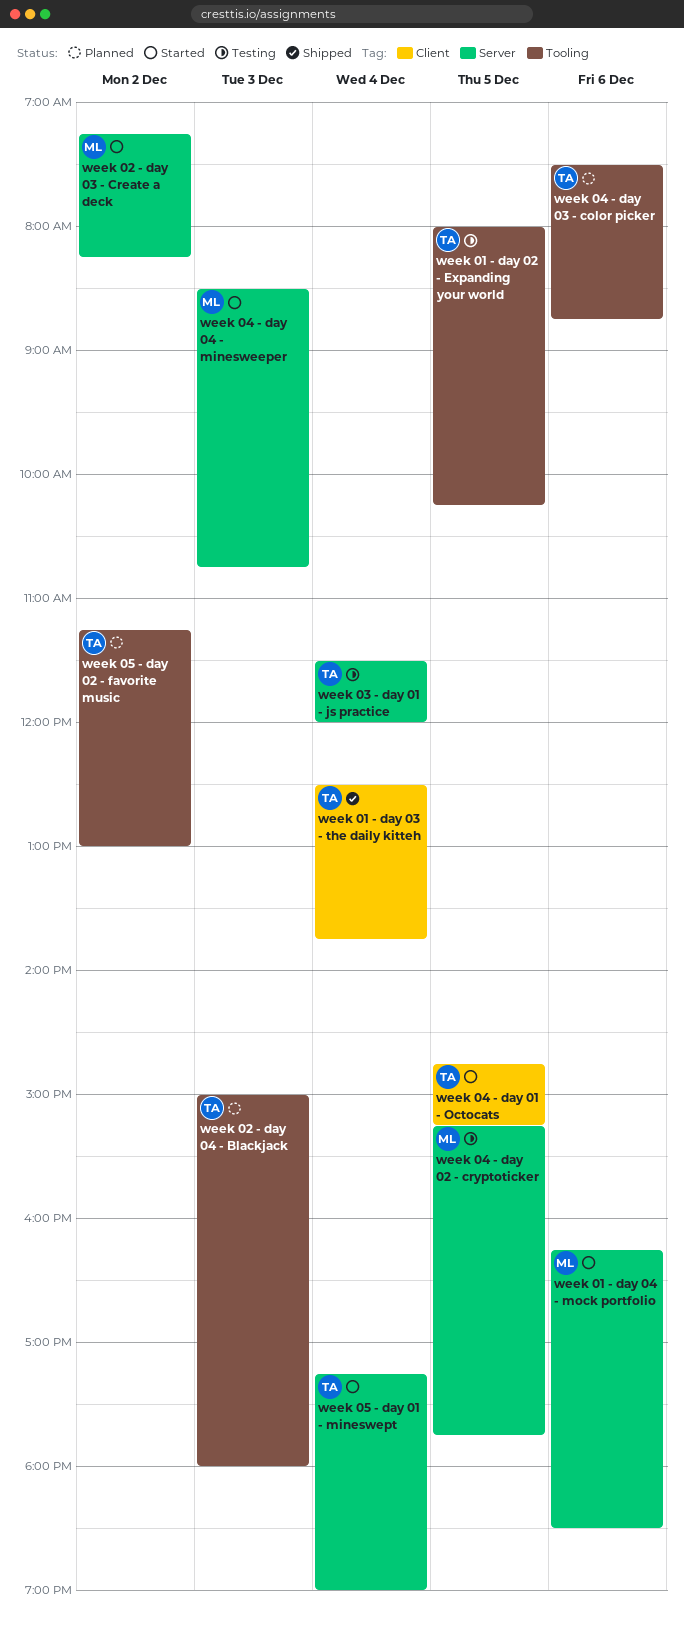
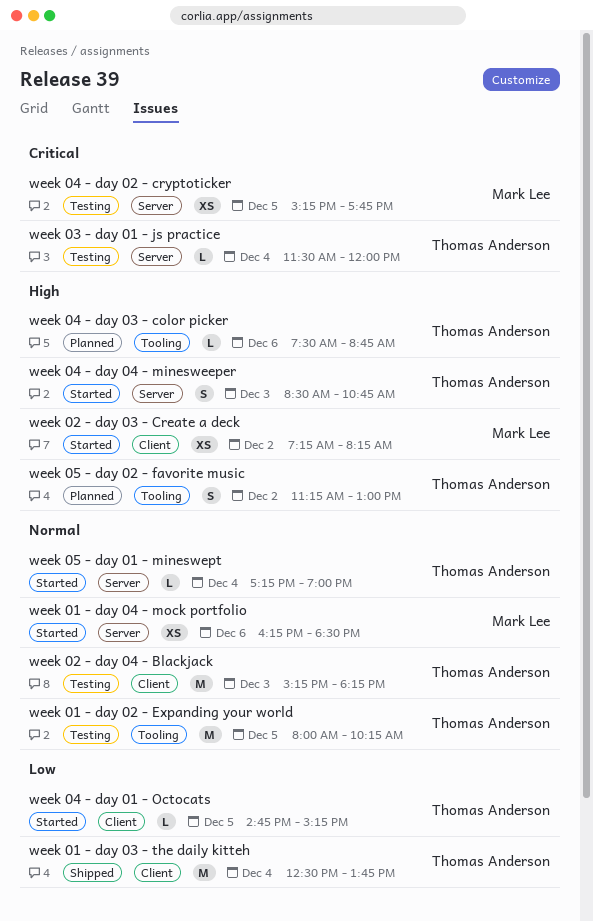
week 02 - day 03 - Create a deck, label: Server -> Client
week 02 - day 04 - Blackjack, status: Planned -> Testing
week 02 - day 04 - Blackjack, label: Tooling -> Client
week 02 - day 04 - Blackjack, begins: 15:00 -> 15:15
week 02 - day 04 - Blackjack, ends: 18:00 -> 18:15
week 04 - day 04 - minesweeper, owner: Mark Lee -> Thomas Anderson

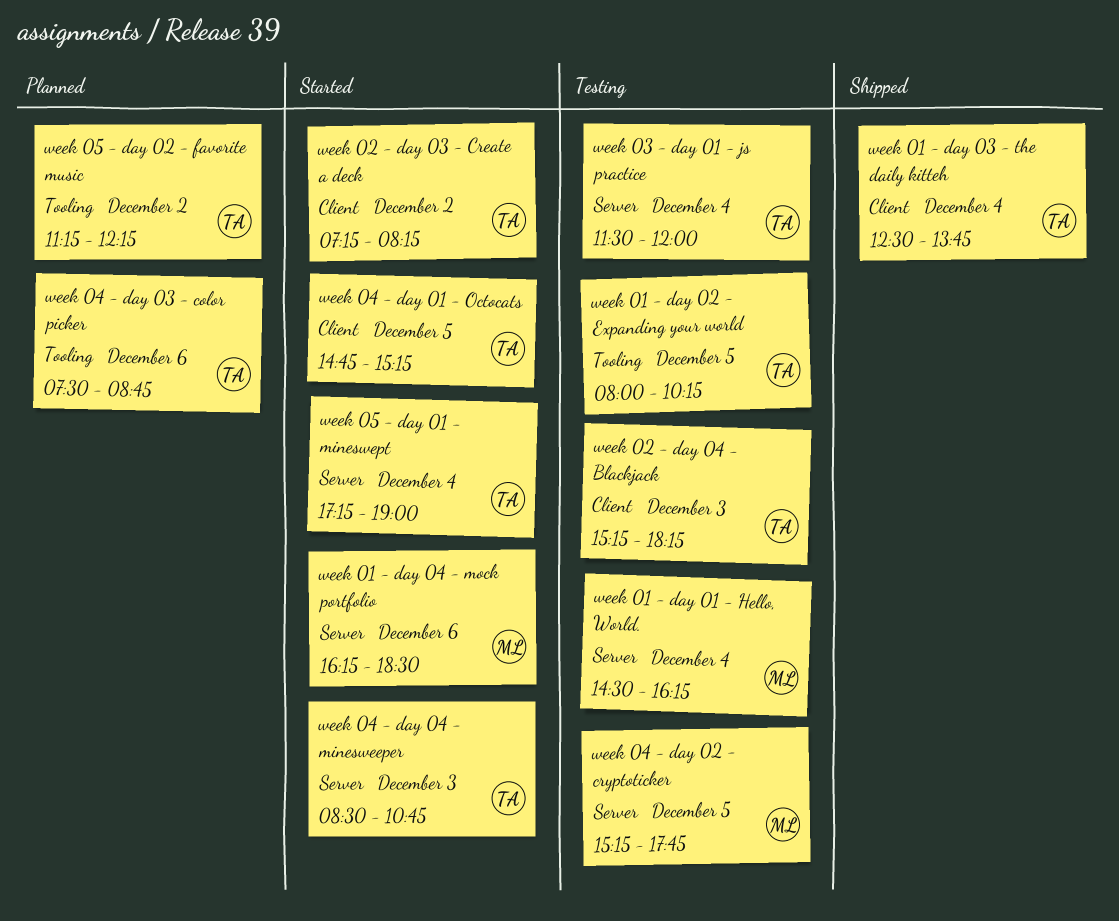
week 01 - day 01 - Hello, World.: none -> present
week 02 - day 03 - Create a deck, owner: Mark Lee -> Thomas Anderson
week 05 - day 02 - favorite music, ends: 13:00 -> 12:15

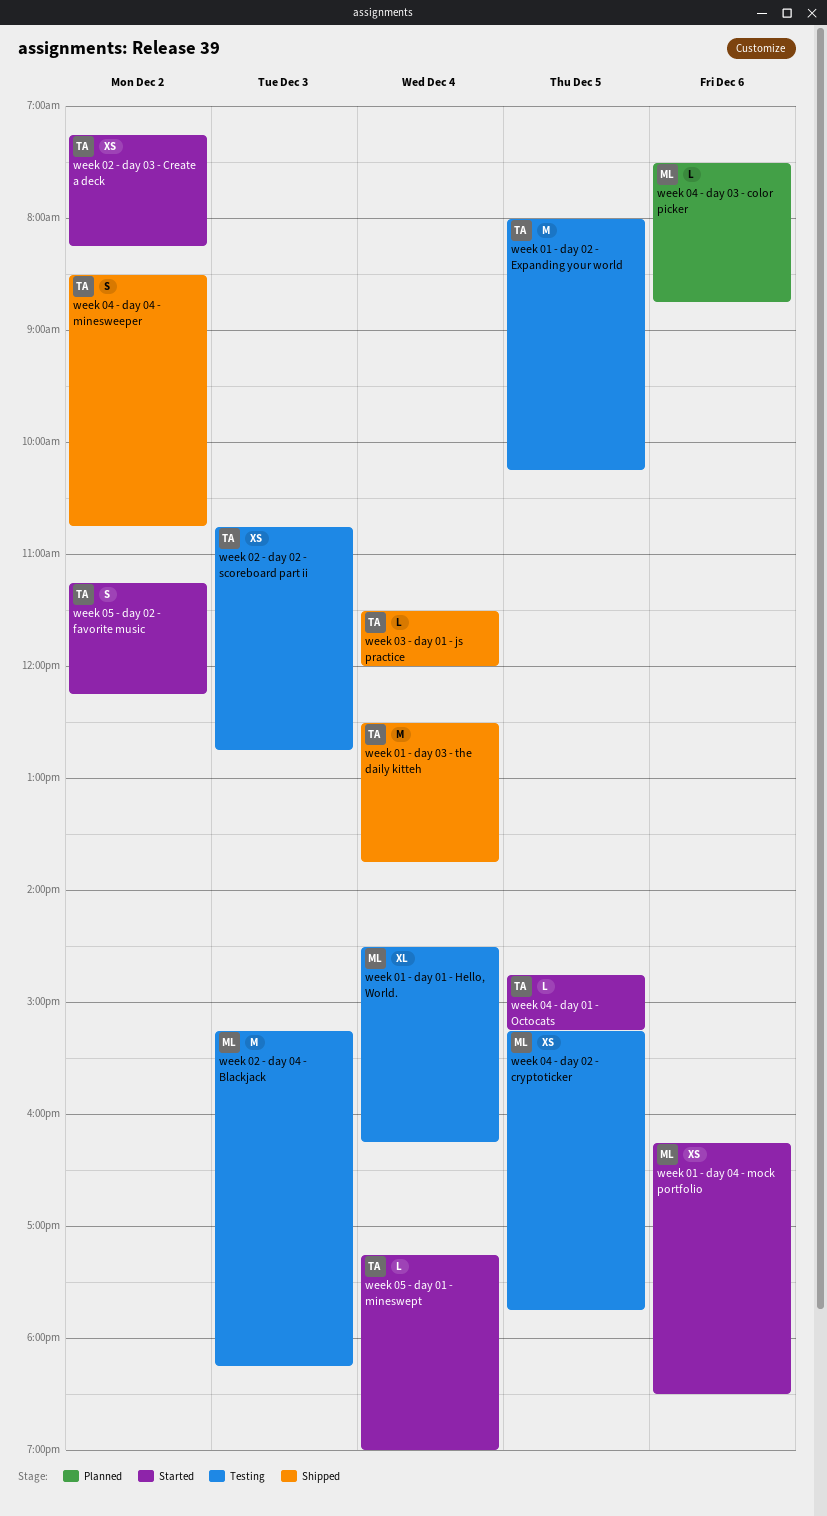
week 02 - day 02 - scoreboard part ii: none -> present
week 02 - day 04 - Blackjack, owner: TA -> ML
week 03 - day 01 - js practice, status: Testing -> Shipped
week 04 - day 03 - color picker, owner: TA -> ML
week 04 - day 04 - minesweeper, status: Started -> Shipped
week 04 - day 04 - minesweeper, day: Dec 3 -> Dec 2
week 05 - day 02 - favorite music, status: Planned -> Started

